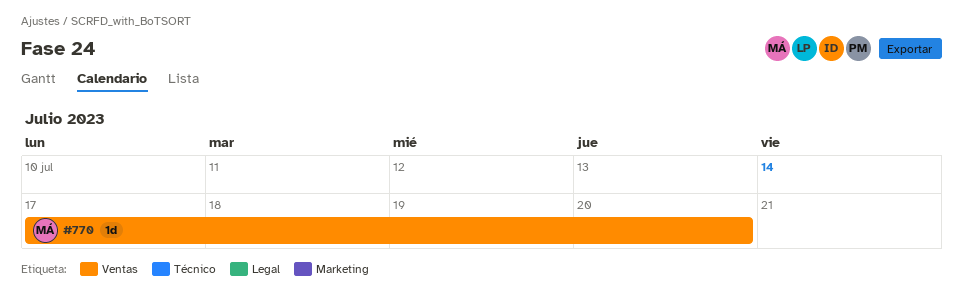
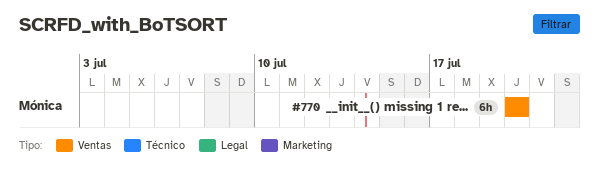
#770, estimate: 1d -> 6h
#770, start: Jul 17 -> Jul 20

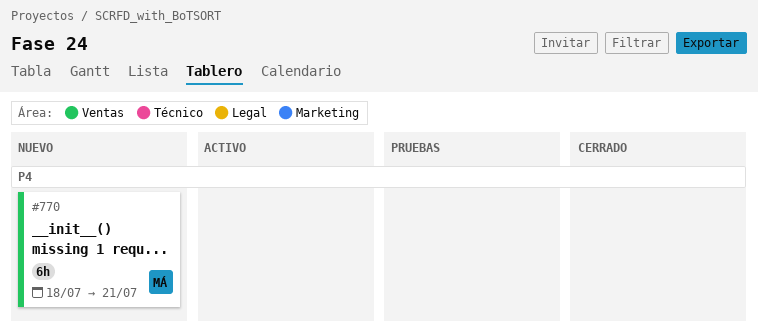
#770, start: Jul 20 -> Jul 18
#770, due: Jul 20 -> Jul 21

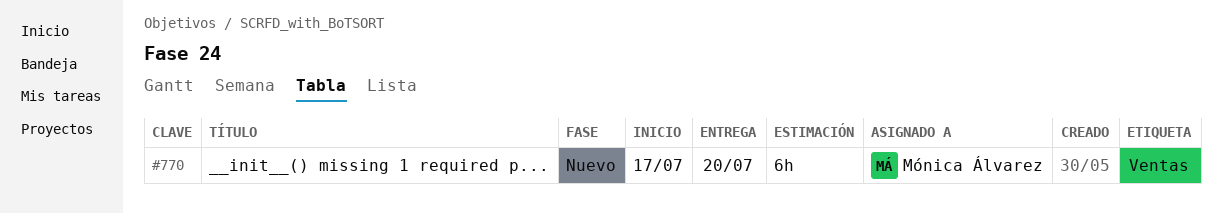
#770, start: Jul 18 -> Jul 17
#770, due: Jul 21 -> Jul 20

